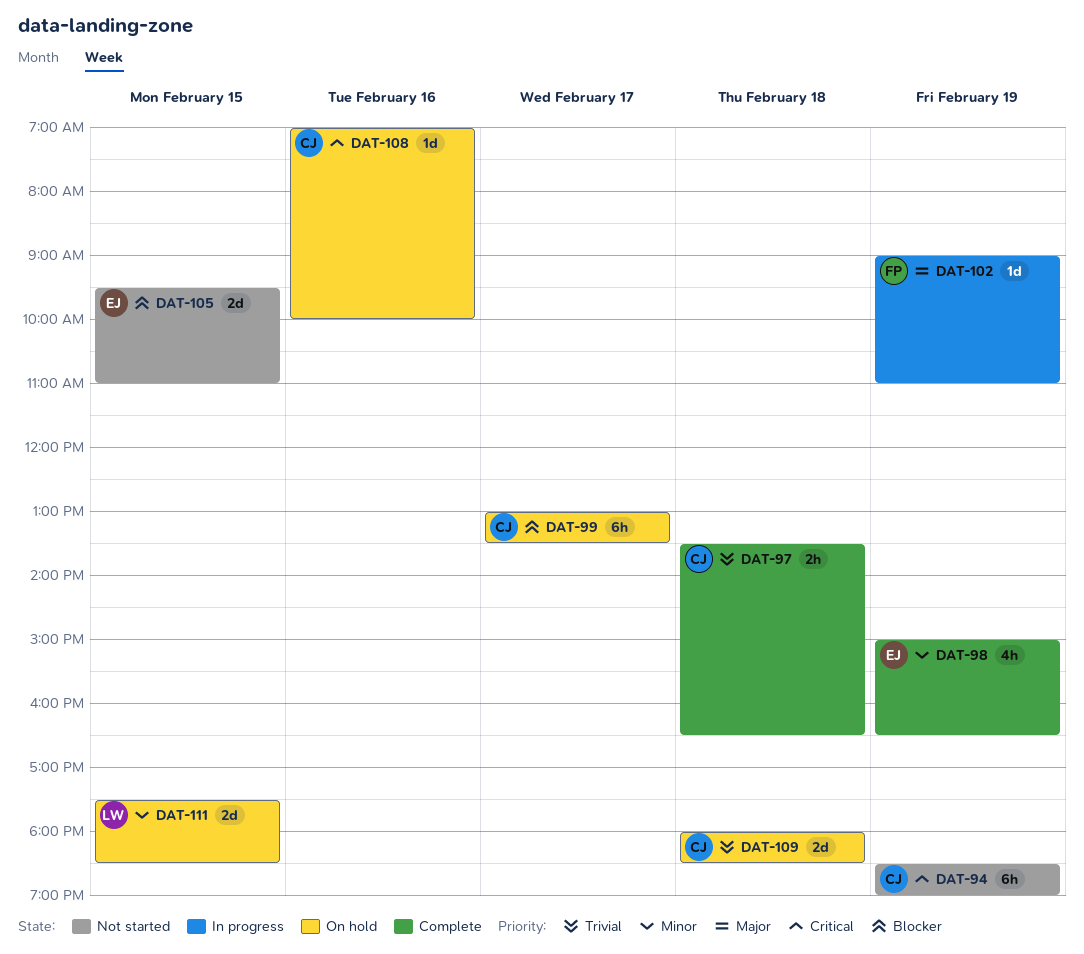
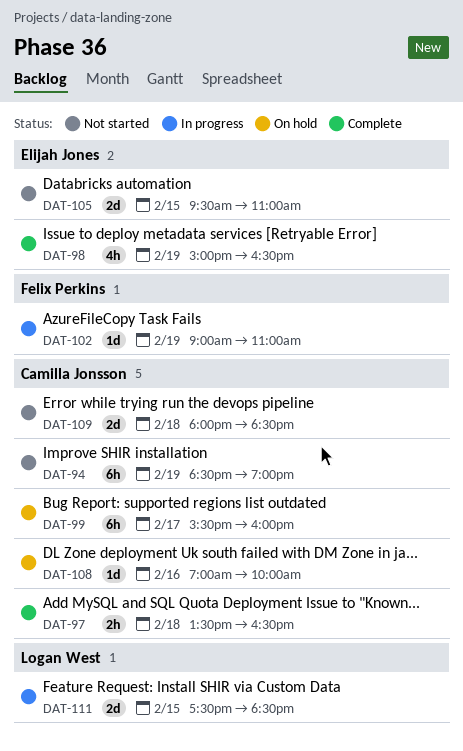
DAT-99, begins: 13:00 -> 15:30
DAT-99, ends: 13:30 -> 16:00
DAT-109, status: On hold -> Not started
DAT-111, status: On hold -> In progress

